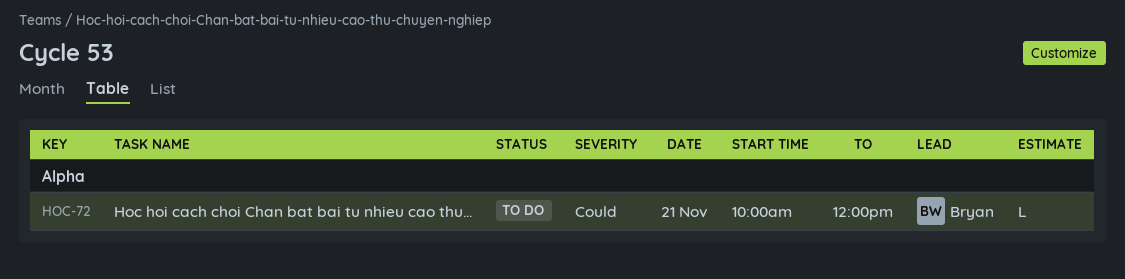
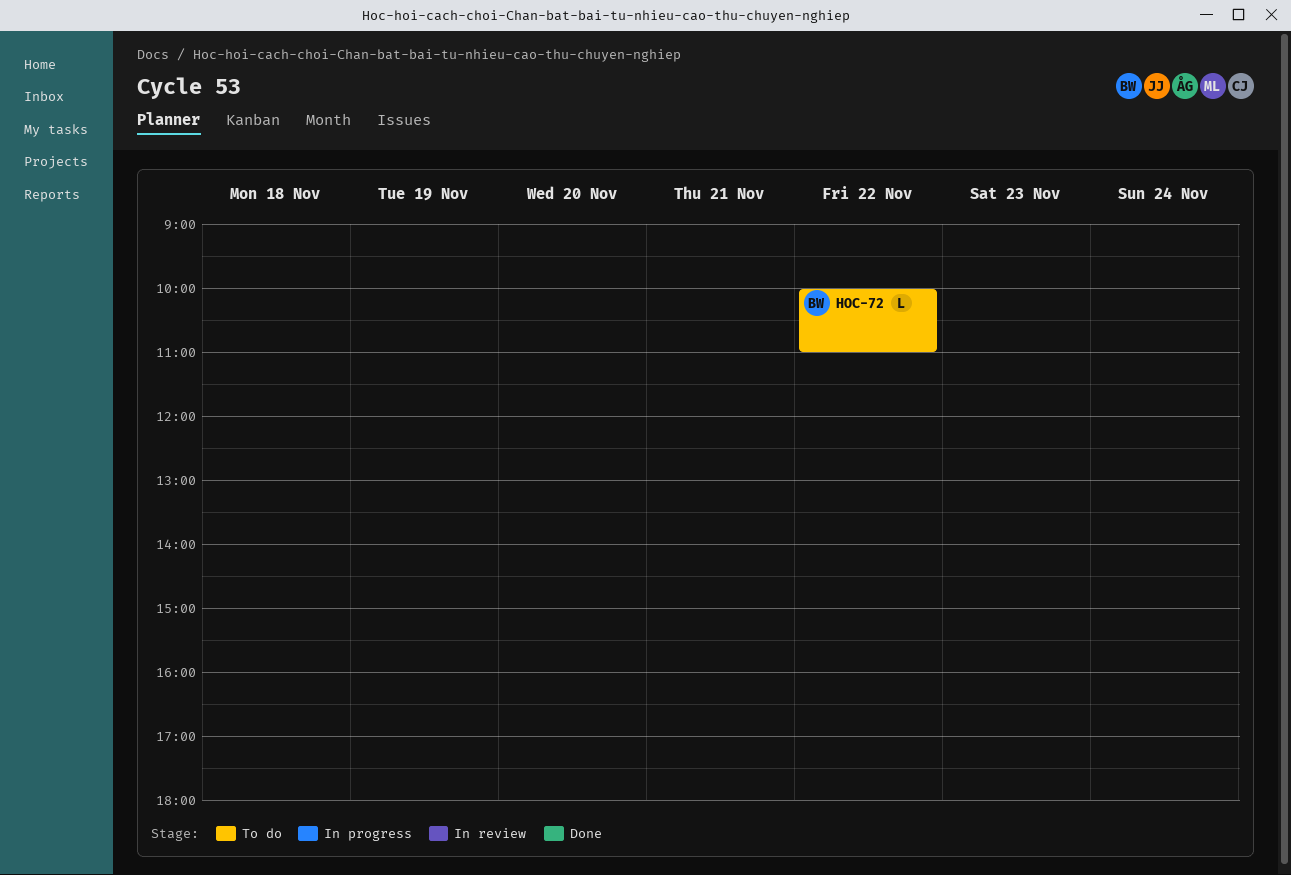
HOC-72, day: Nov 21 -> Nov 22
HOC-72, ends: 12:00 -> 11:00

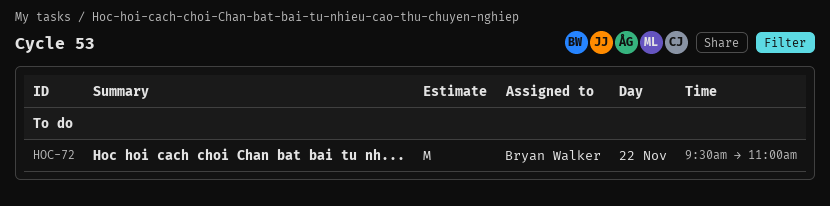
HOC-72, estimate: L -> M
HOC-72, begins: 10:00 -> 09:30

